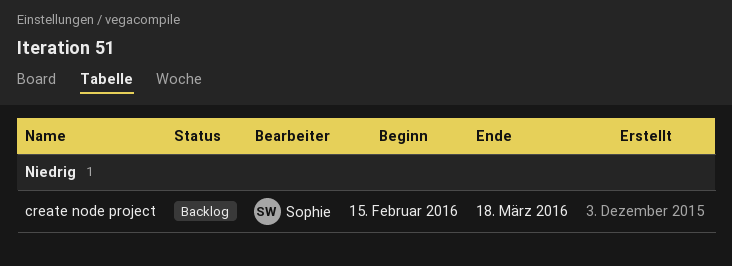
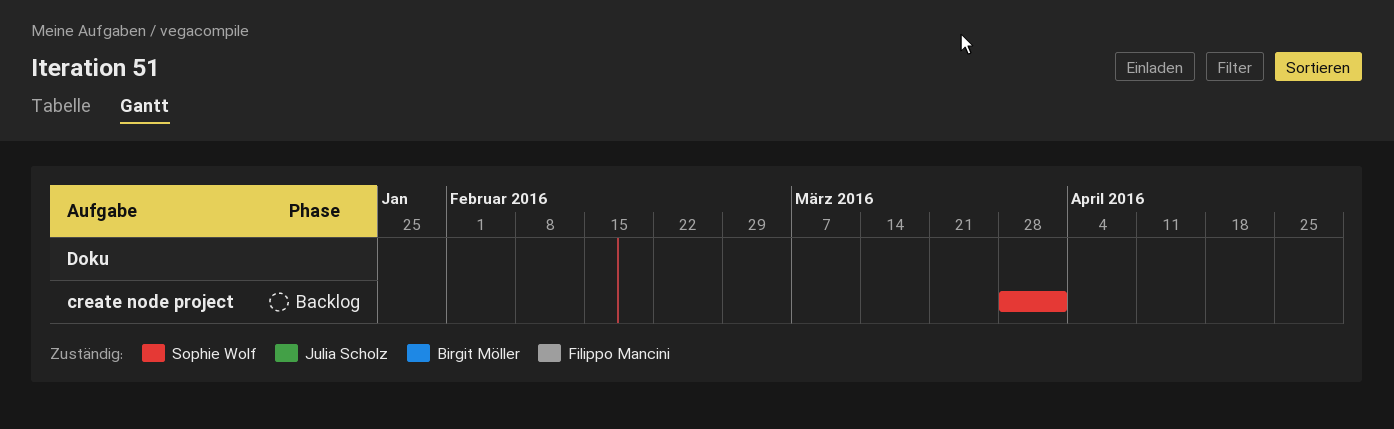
create node project, start: Feb 15 -> Mar 28
create node project, due: Mar 18 -> Apr 1

